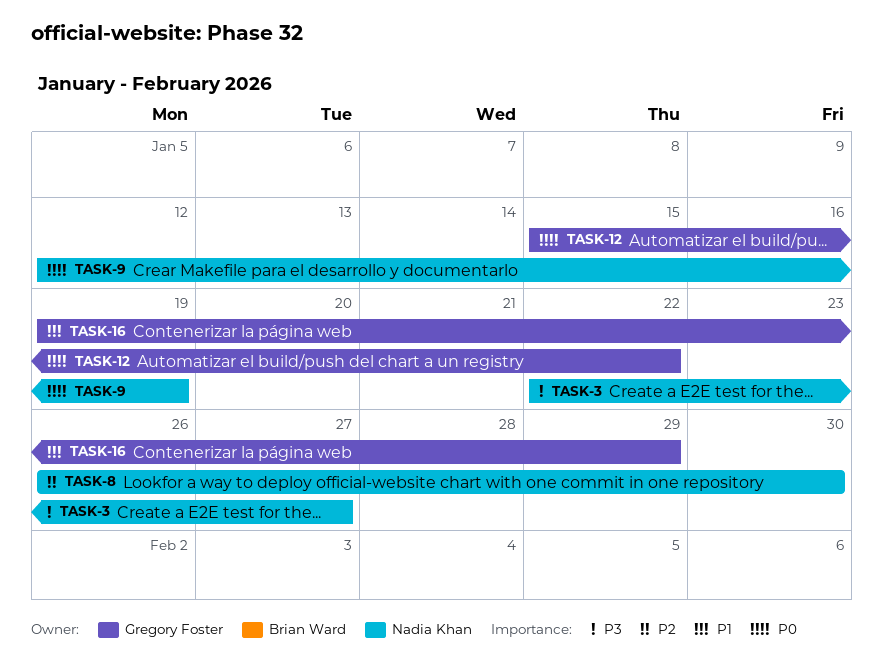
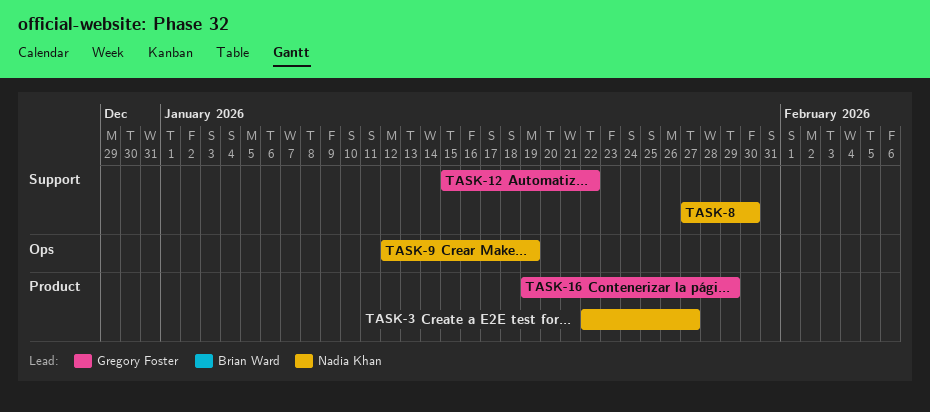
TASK-8, start: Jan 26 -> Jan 27

